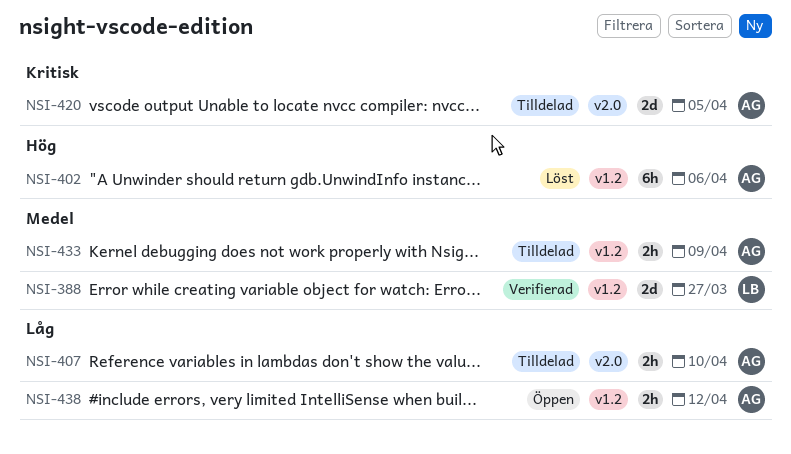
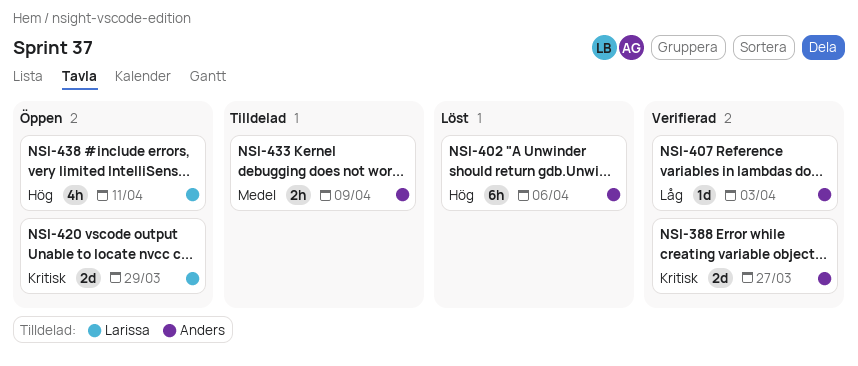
NSI-388, owner: Larissa -> Anders
NSI-388, priority: Medel -> Kritisk
NSI-407, status: Tilldelad -> Verifierad
NSI-407, estimate: 2h -> 1d
NSI-407, due: Apr 10 -> Apr 3
NSI-420, status: Tilldelad -> Öppen
NSI-420, owner: Anders -> Larissa
NSI-420, due: Apr 5 -> Mar 29
NSI-438, owner: Anders -> Larissa
NSI-438, priority: Låg -> Hög
NSI-438, estimate: 2h -> 4h
NSI-438, due: Apr 12 -> Apr 11

